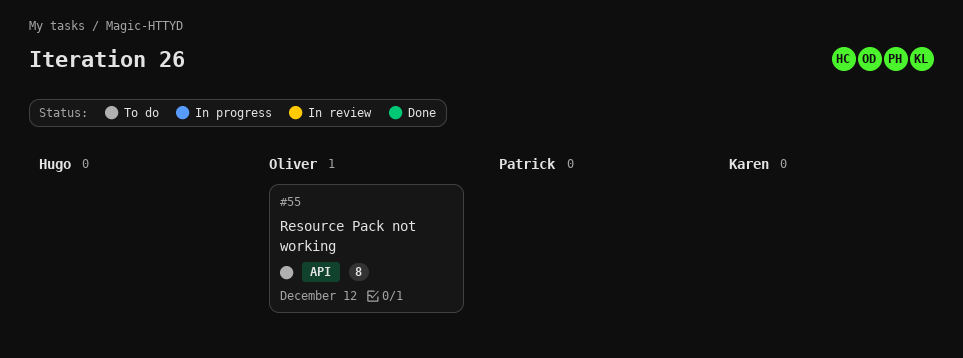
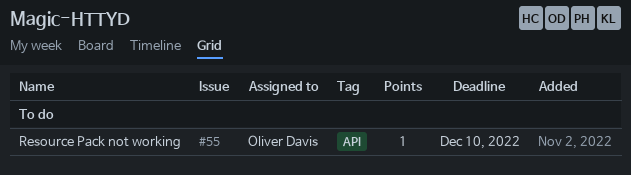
#55, estimate: 8 -> 1
#55, due: Dec 12 -> Dec 10

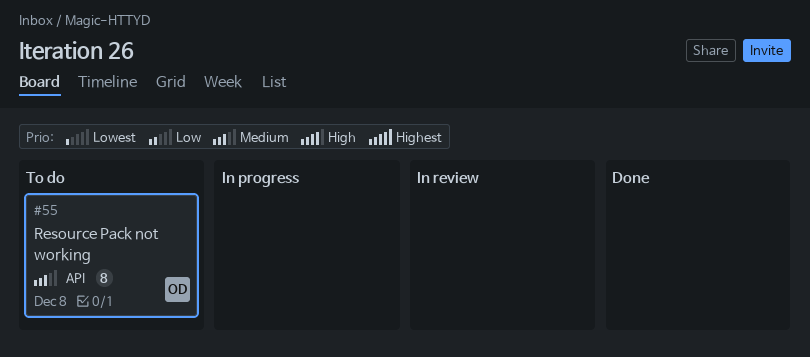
#55, estimate: 1 -> 8
#55, due: Dec 10 -> Dec 8

